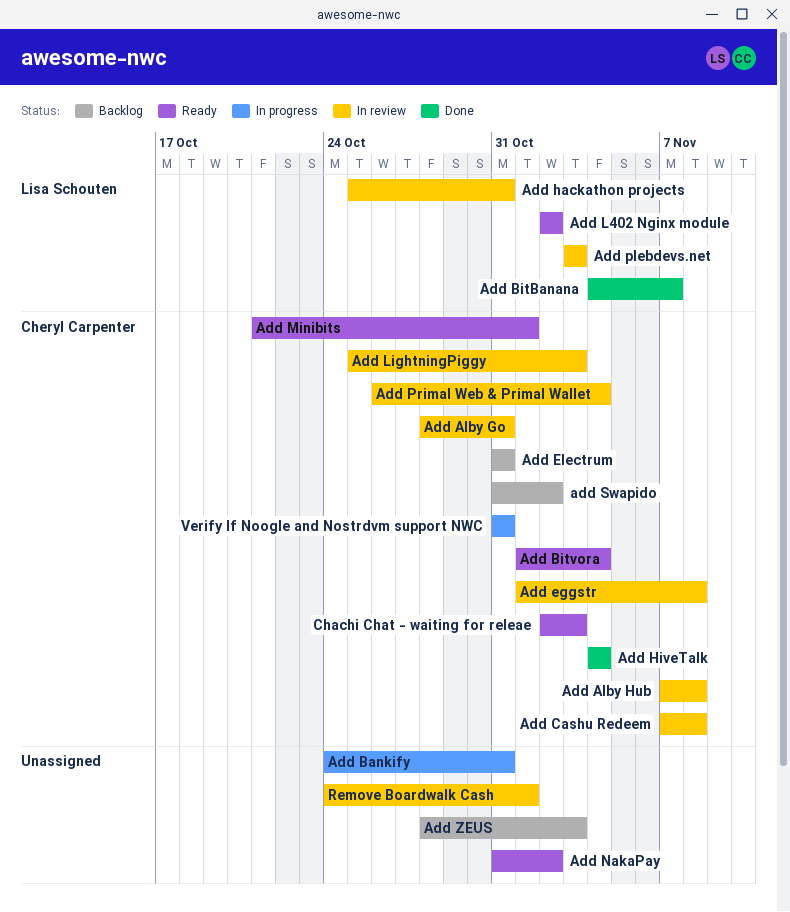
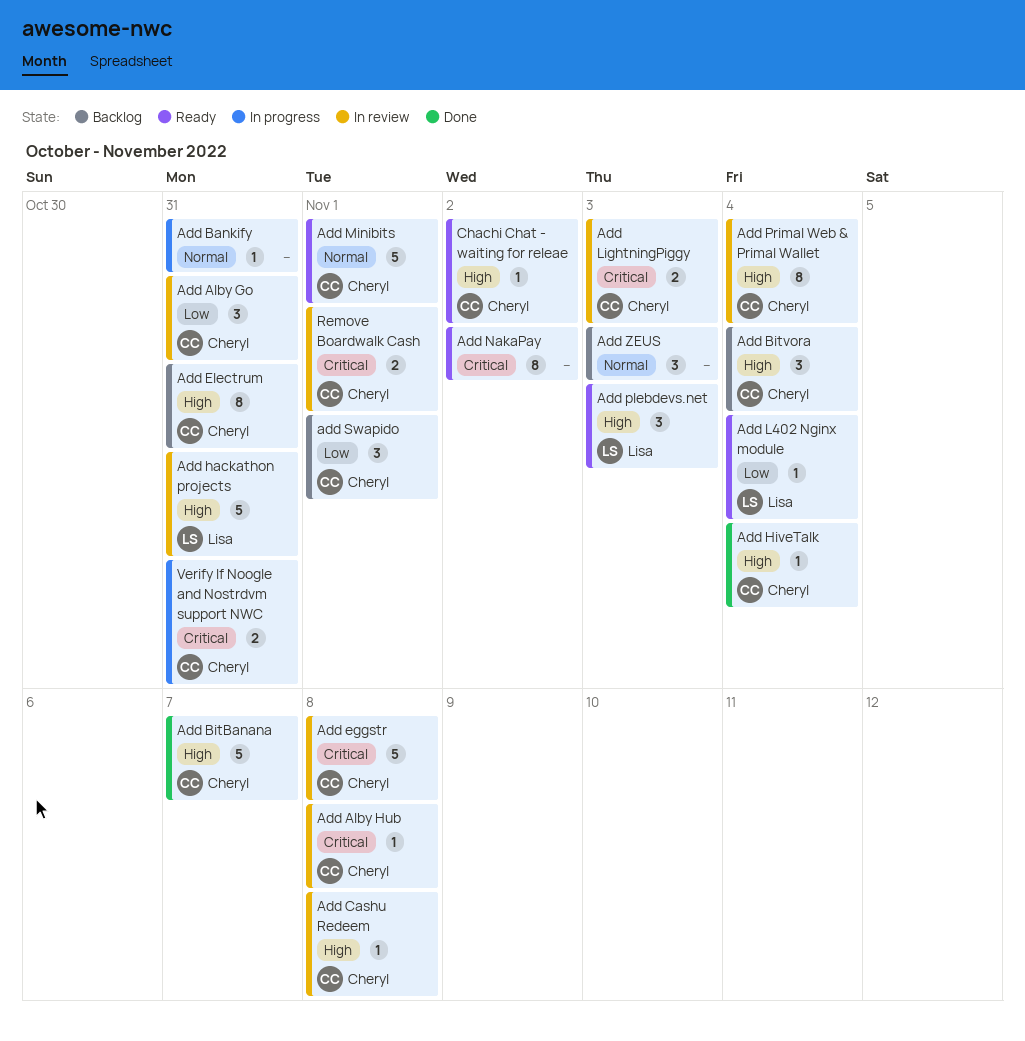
Add BitBanana, owner: Lisa Schouten -> Cheryl Carpenter
Add Bitvora, status: Ready -> Backlog
Add L402 Nginx module, due: Nov 2 -> Nov 4
Add plebdevs.net, status: In review -> Ready
add Swapido, due: Nov 2 -> Nov 1
Chachi Chat - waiting for releae, due: Nov 3 -> Nov 2
Remove Boardwalk Cash, owner: none -> Cheryl Carpenter

